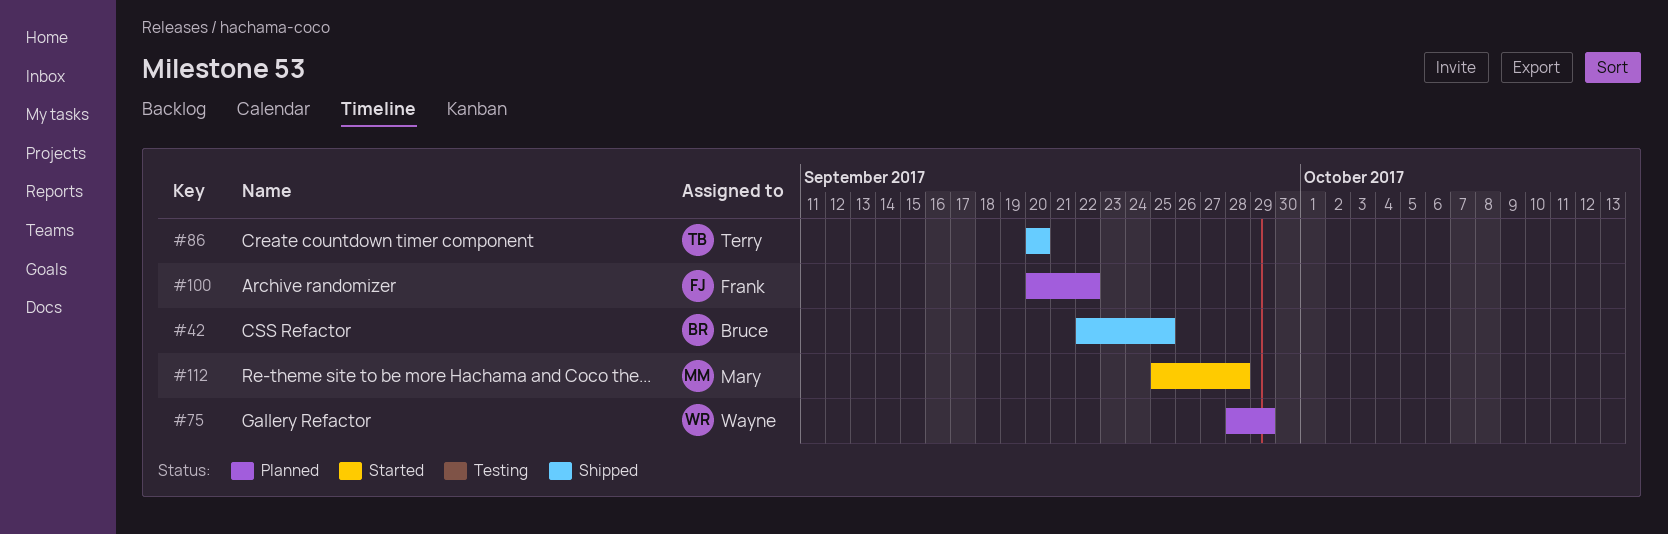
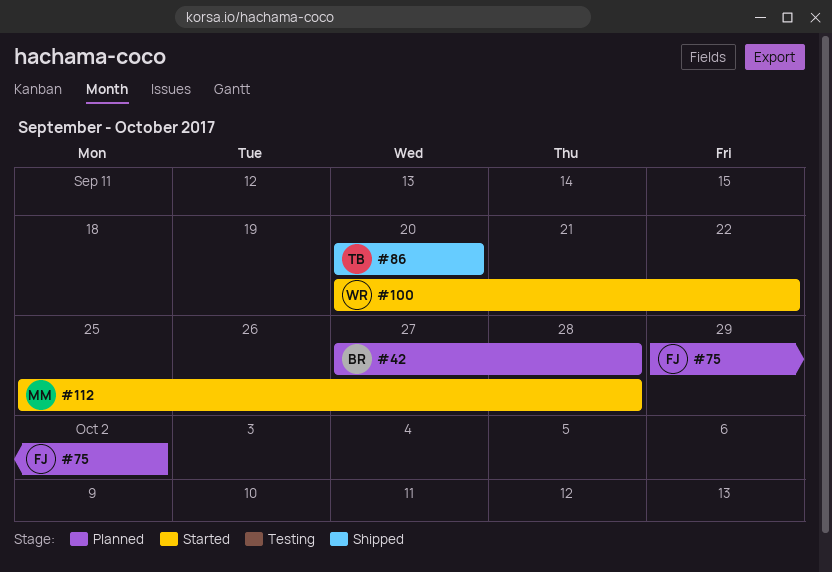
#42, status: Shipped -> Planned
#42, start: Sep 22 -> Sep 27
#42, due: Sep 25 -> Sep 28
#75, owner: Wayne -> Frank
#75, start: Sep 28 -> Sep 29
#75, due: Sep 29 -> Oct 2
#100, status: Planned -> Started
#100, owner: Frank -> Wayne

